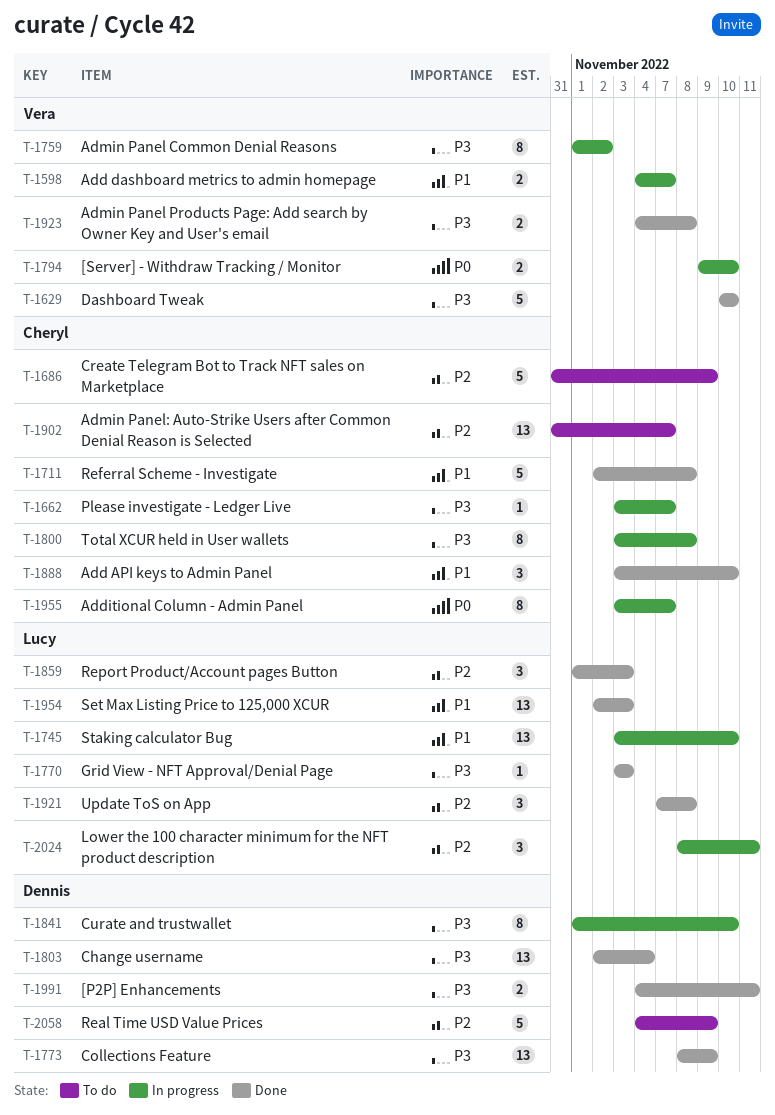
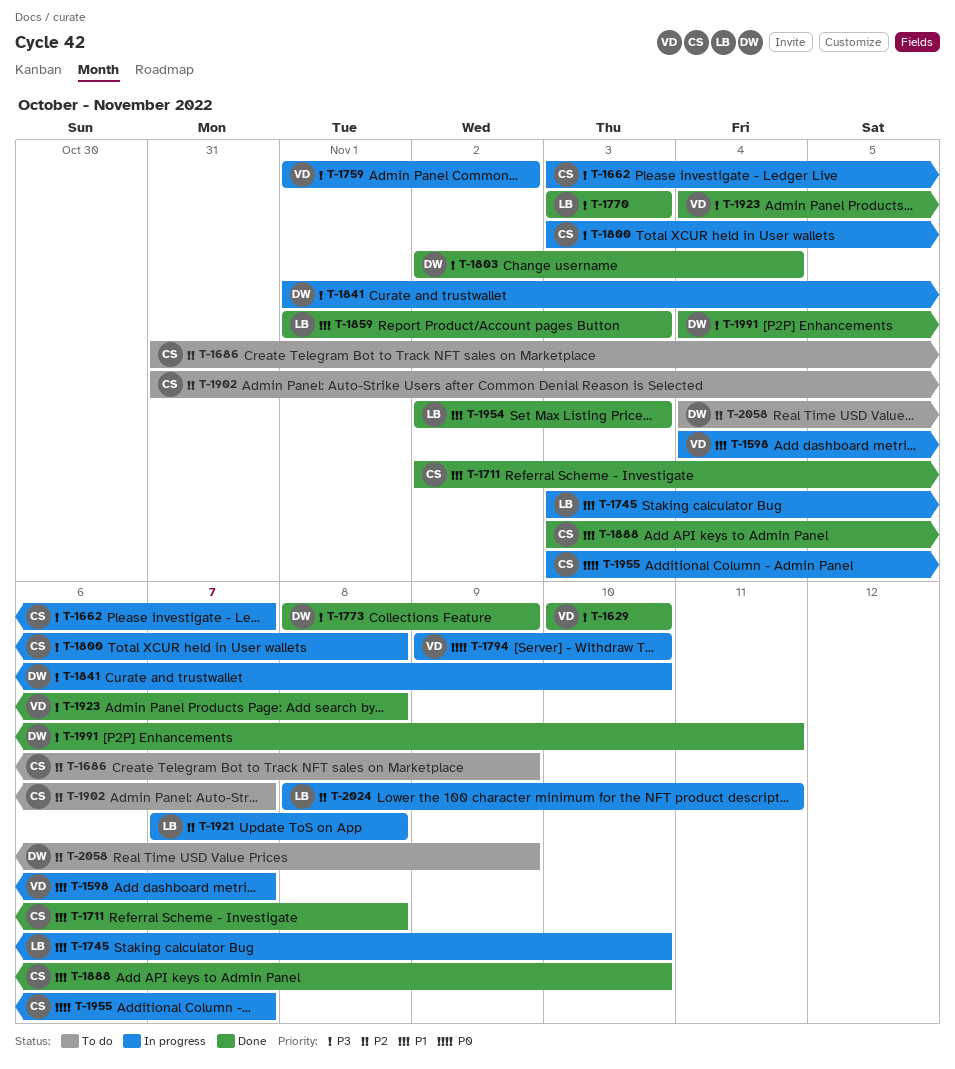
T-1859, priority: P2 -> P1
T-1921, status: Done -> In progress

